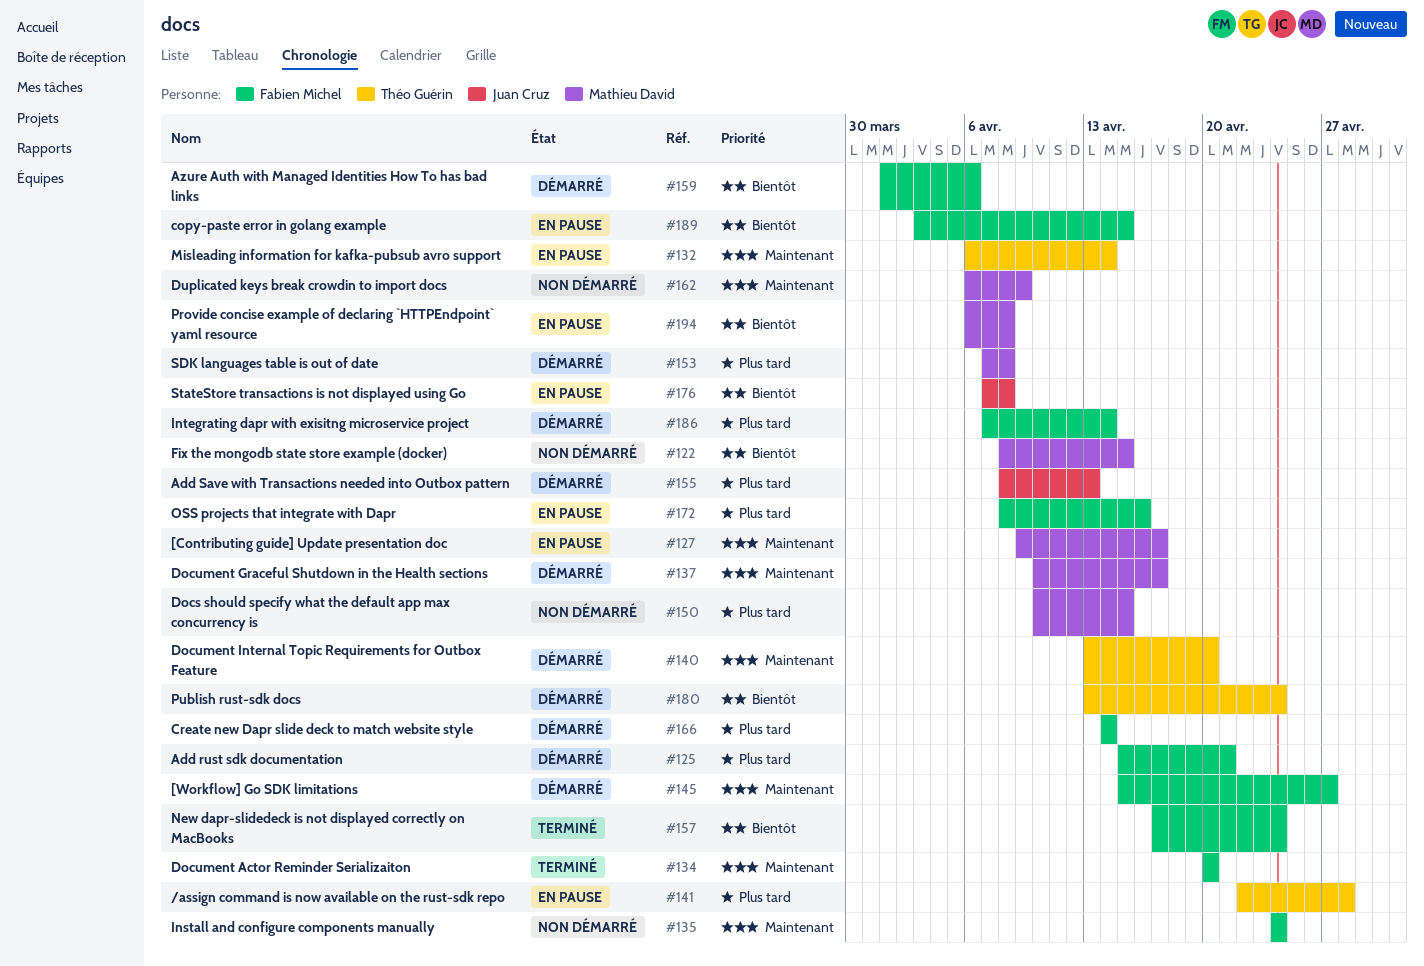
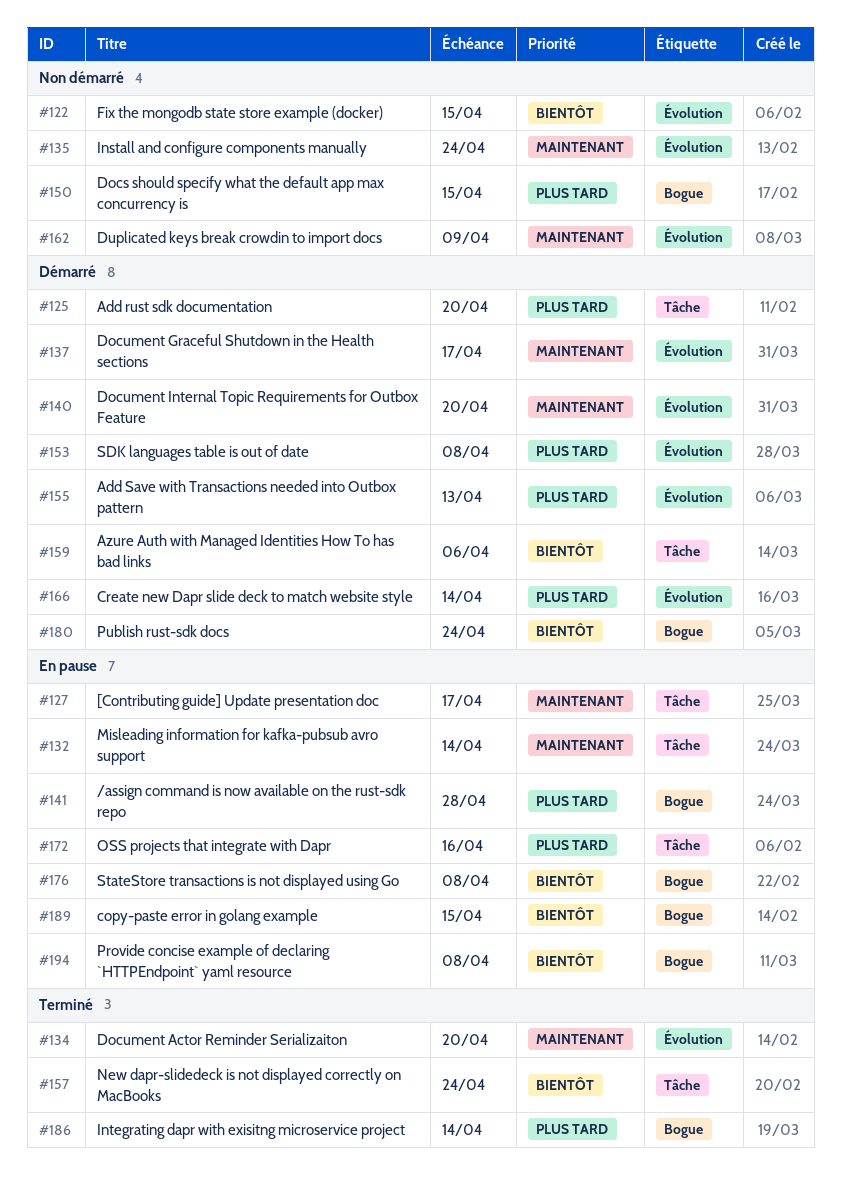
#125, due: Apr 21 -> Apr 20
#145: present -> none
#186, status: Démarré -> Terminé

